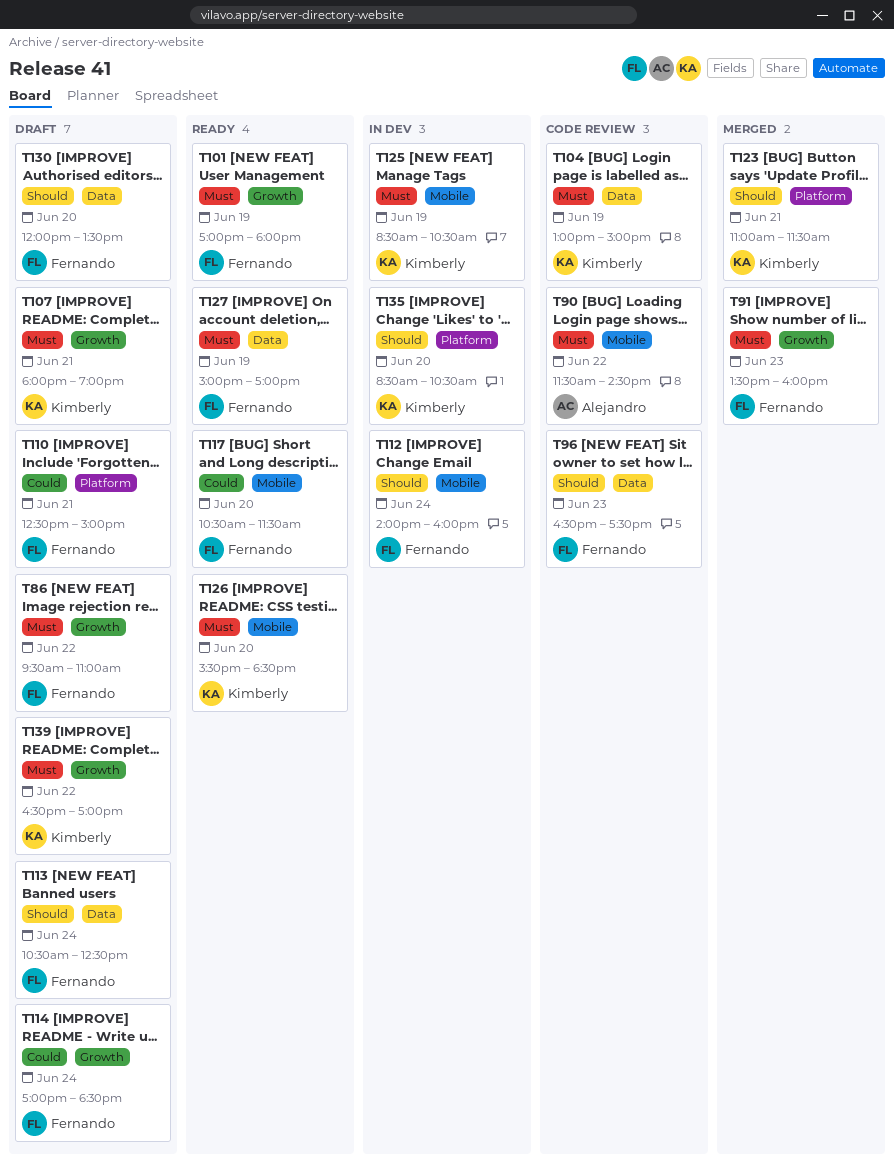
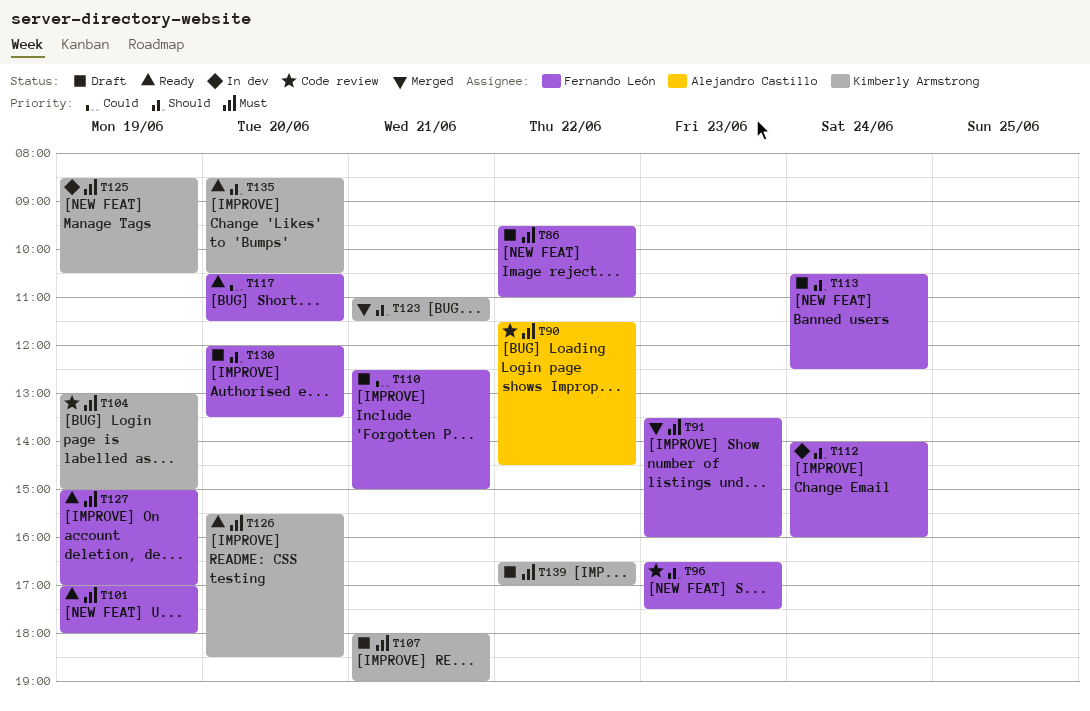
T114: present -> none
T135, status: In dev -> Ready

